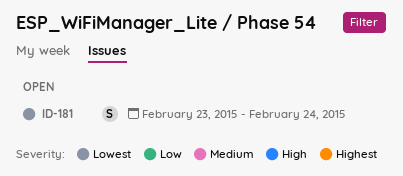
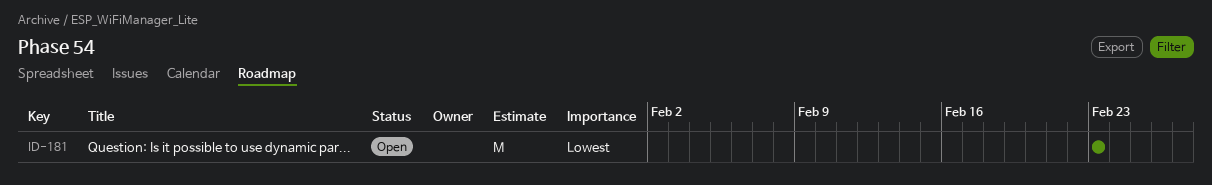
ID-181, estimate: S -> M
ID-181, due: Feb 24 -> Feb 23

